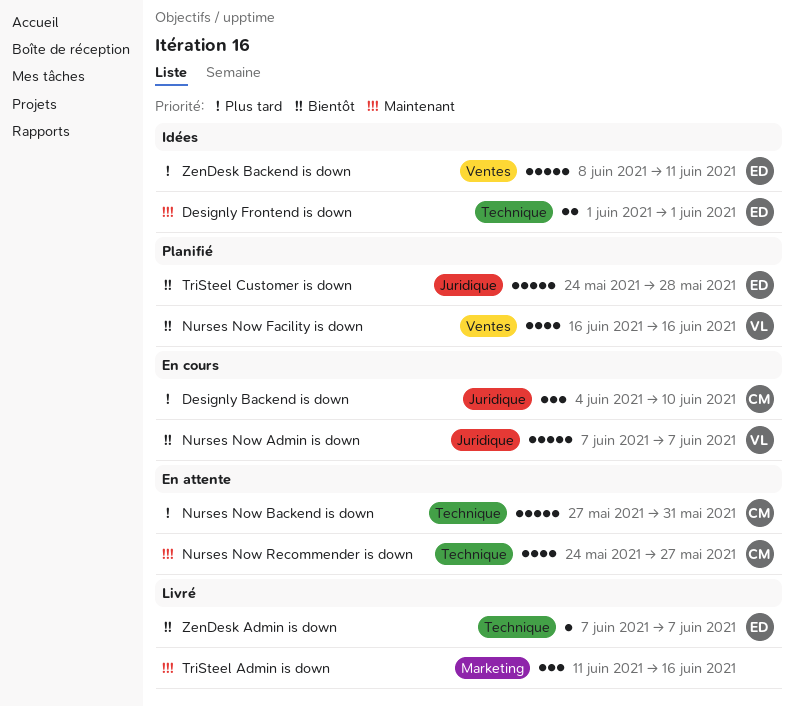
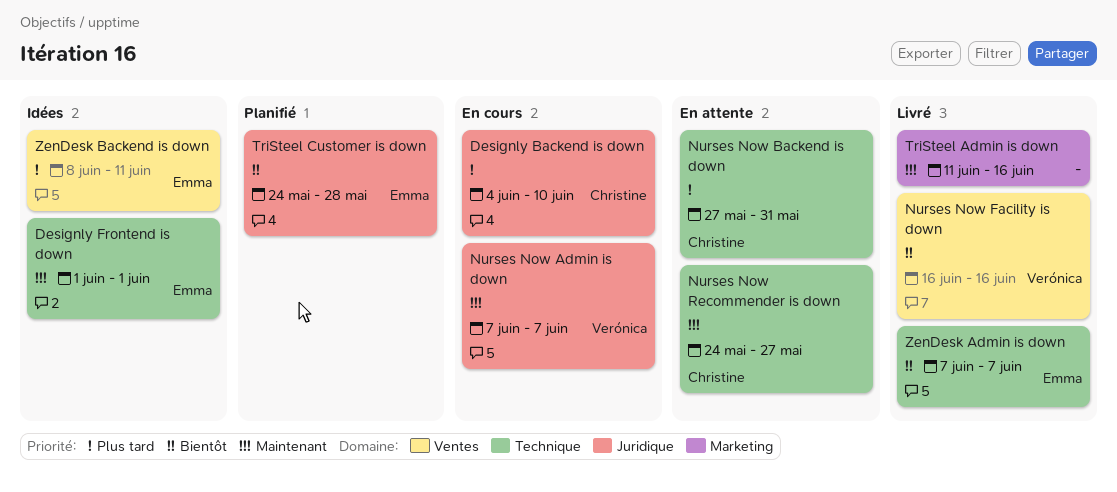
Nurses Now Admin is down, priority: Bientôt -> Maintenant
Nurses Now Facility is down, status: Planifié -> Livré

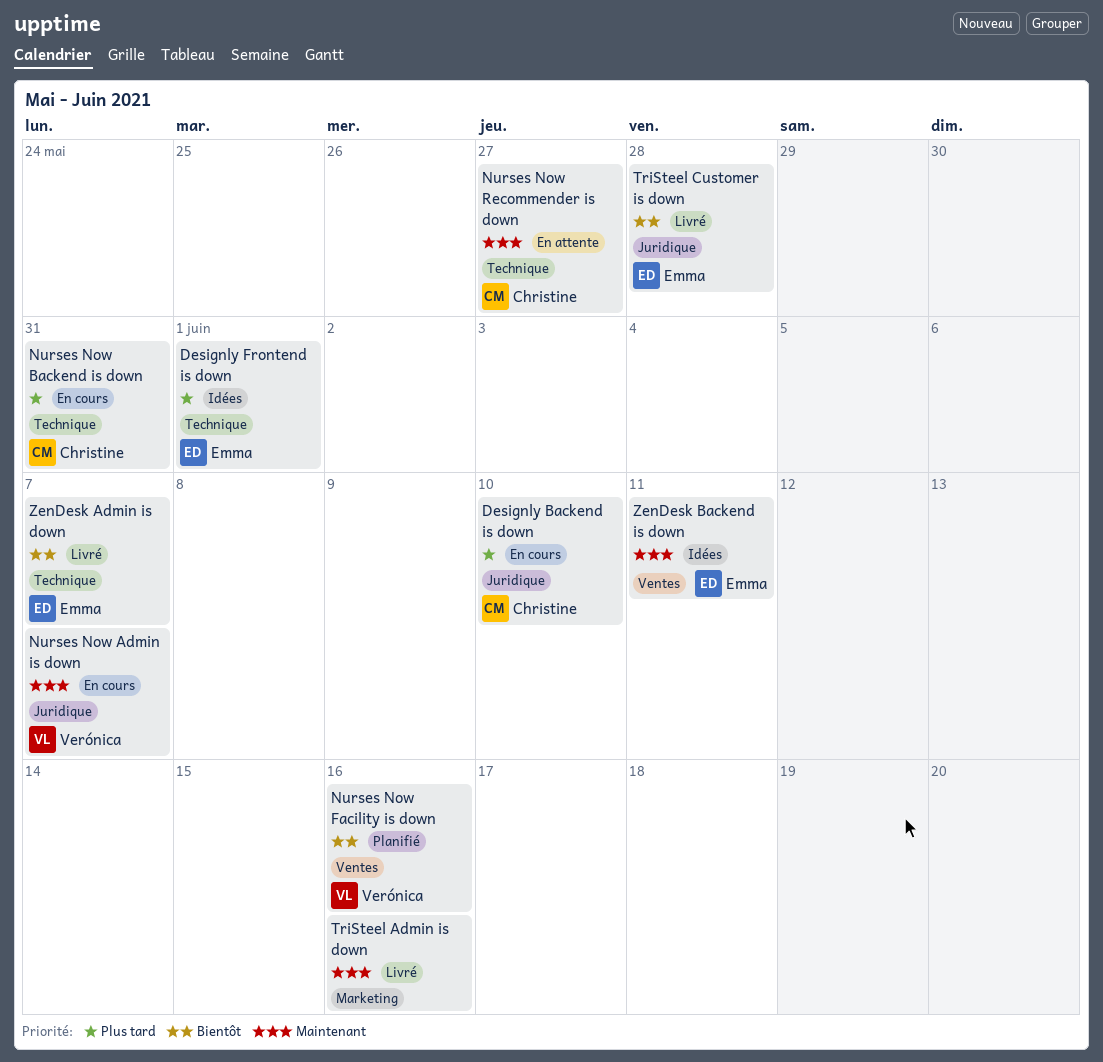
Designly Frontend is down, priority: Maintenant -> Plus tard
Nurses Now Backend is down, status: En attente -> En cours
Nurses Now Facility is down, status: Livré -> Planifié
TriSteel Customer is down, status: Planifié -> Livré
ZenDesk Backend is down, priority: Plus tard -> Maintenant

